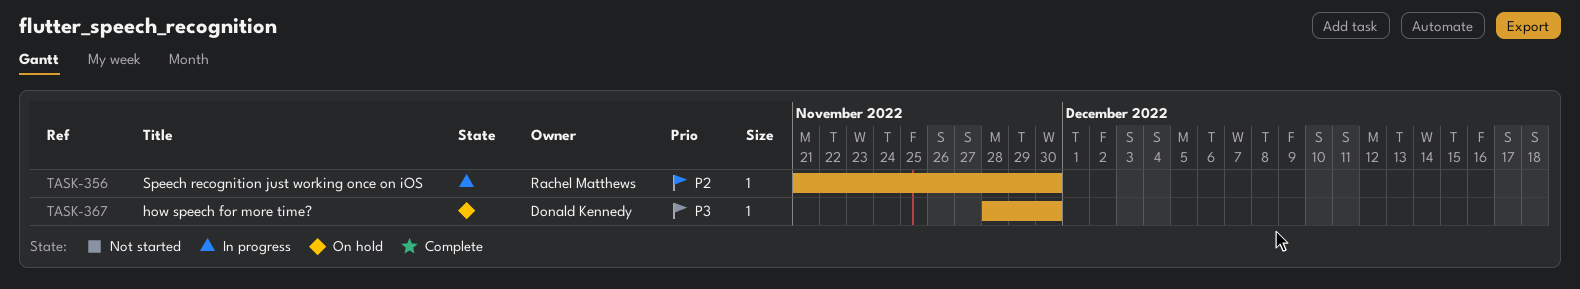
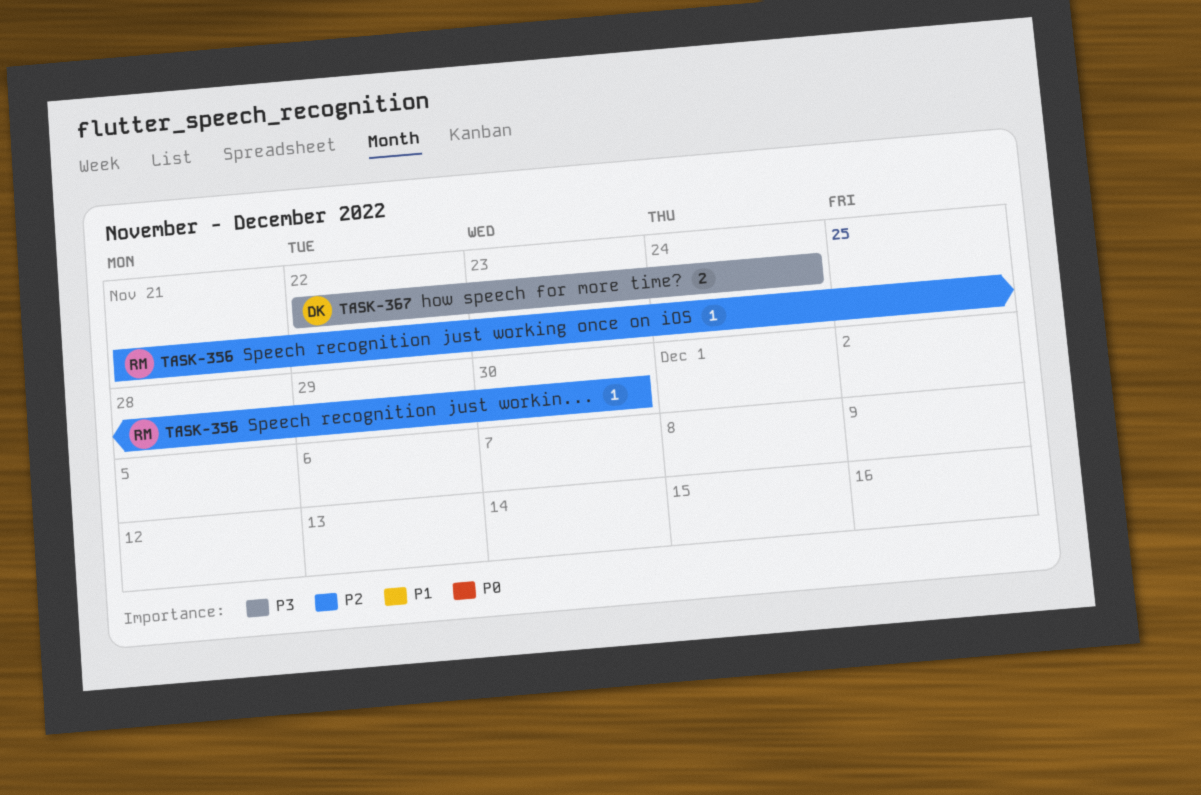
TASK-367, estimate: 1 -> 2
TASK-367, start: Nov 28 -> Nov 22
TASK-367, due: Nov 30 -> Nov 24

